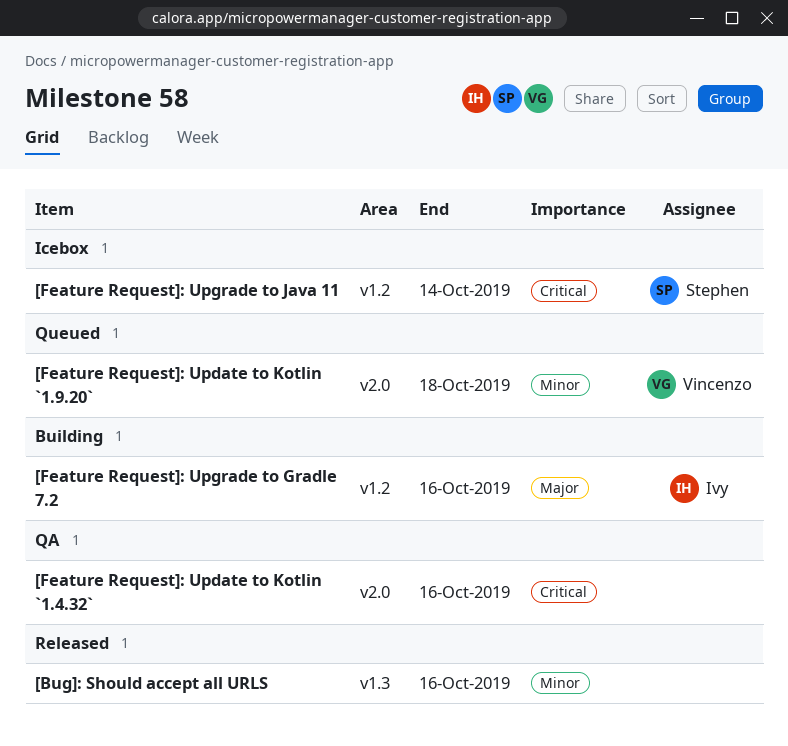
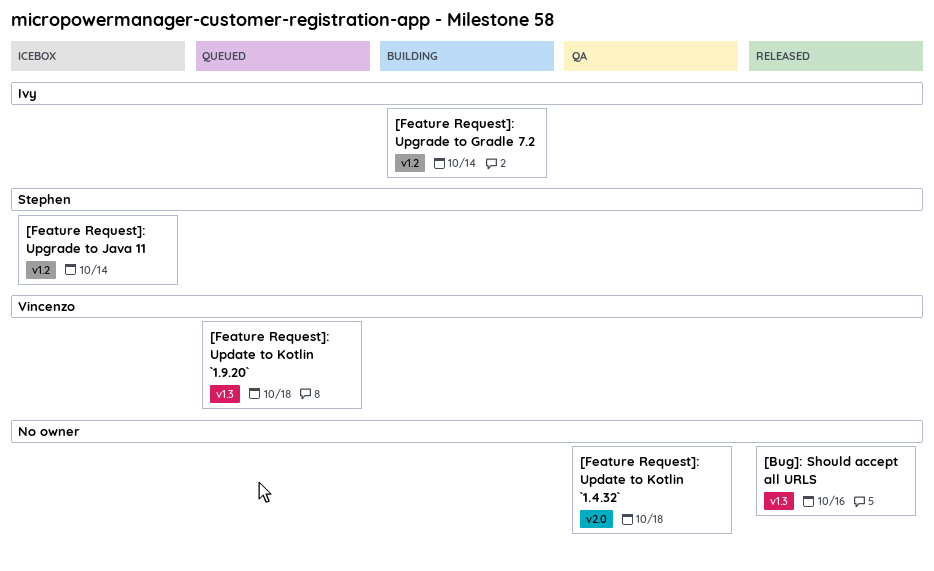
[Feature Request]: Update to Kotlin `1.4.32`, due: Oct 16 -> Oct 18
[Feature Request]: Update to Kotlin `1.9.20`, label: v2.0 -> v1.3
[Feature Request]: Upgrade to Gradle 7.2, due: Oct 16 -> Oct 14

